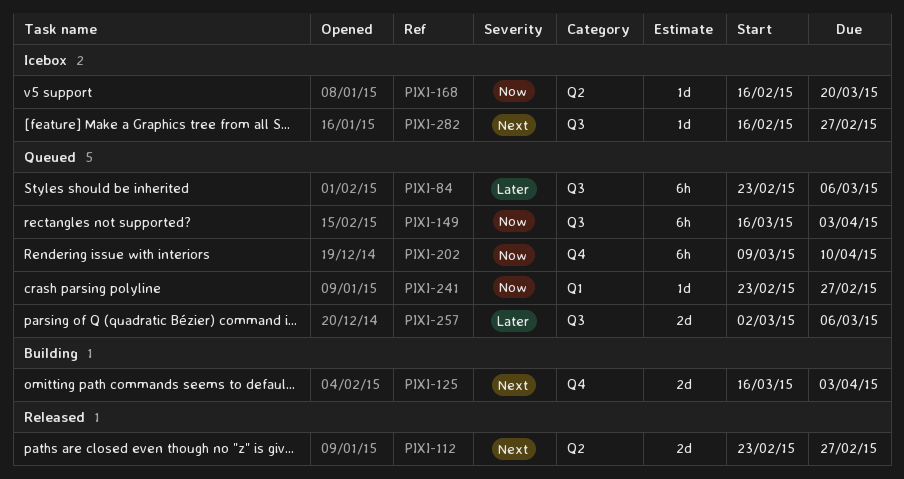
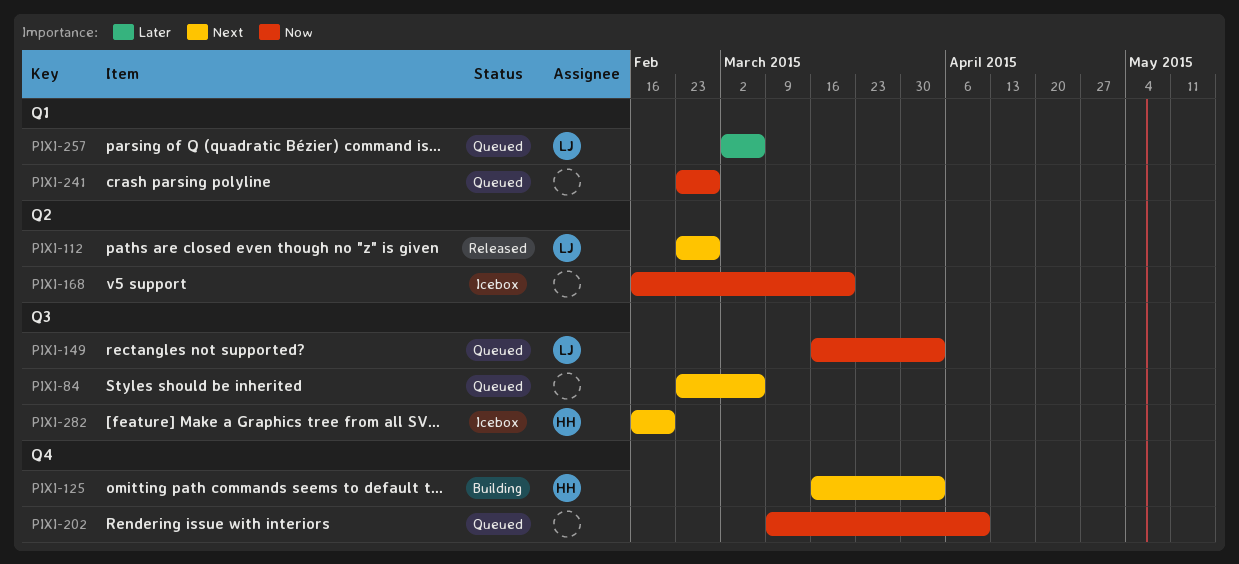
PIXI-84, priority: Later -> Next
PIXI-257, label: Q3 -> Q1
PIXI-282, due: Feb 27 -> Feb 20

